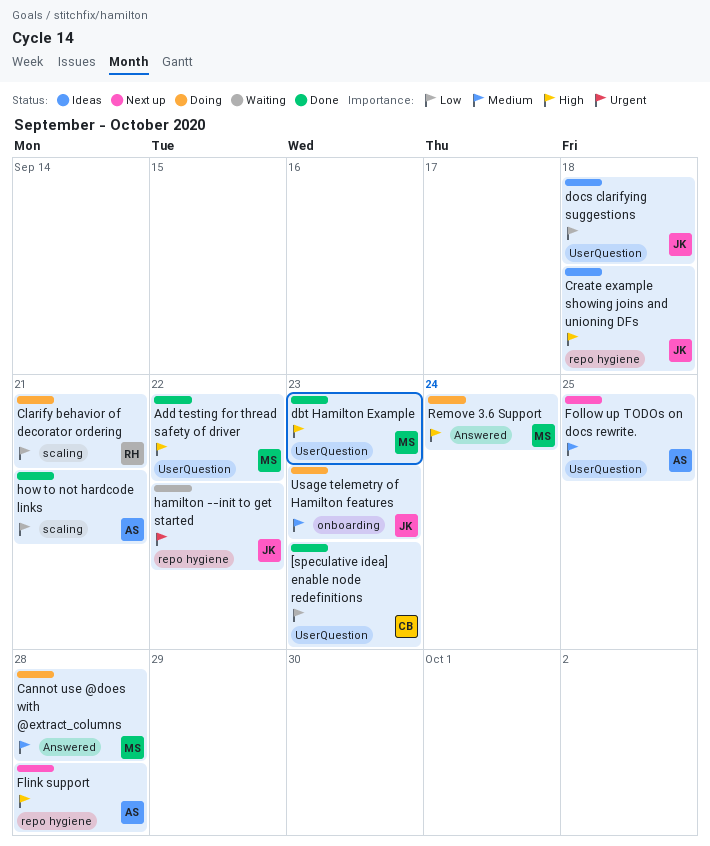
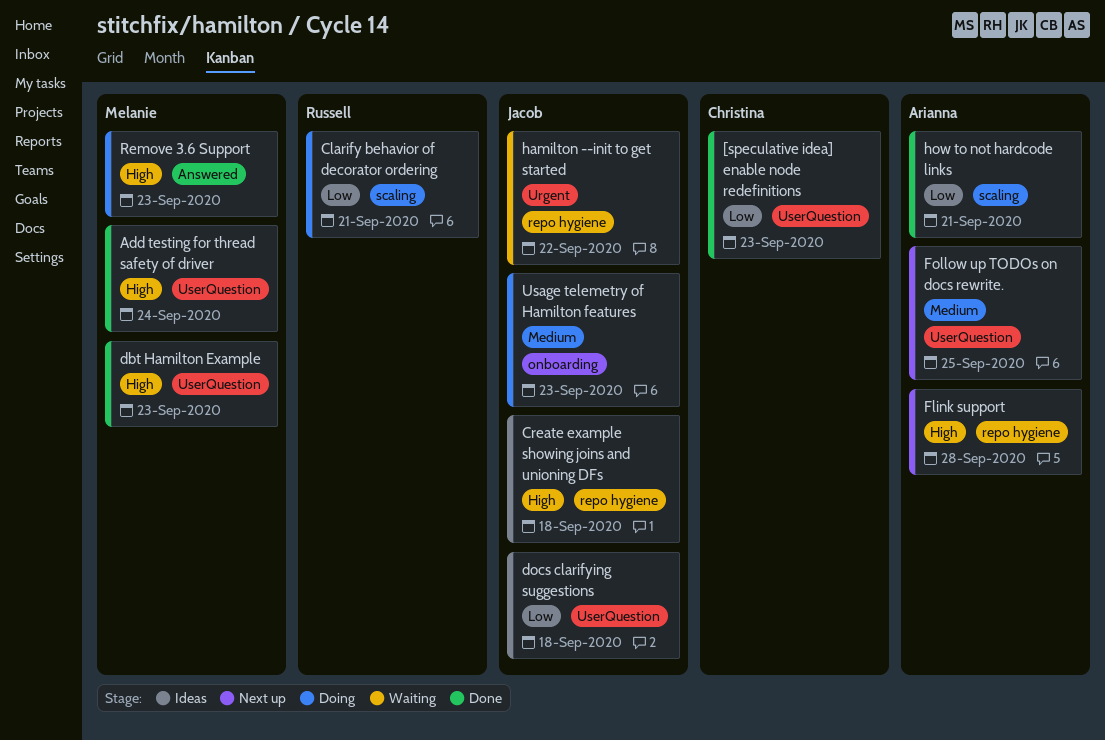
Add testing for thread safety of driver, due: Sep 22 -> Sep 24
Cannot use @does with @extract_columns: present -> none
Remove 3.6 Support, due: Sep 24 -> Sep 23

